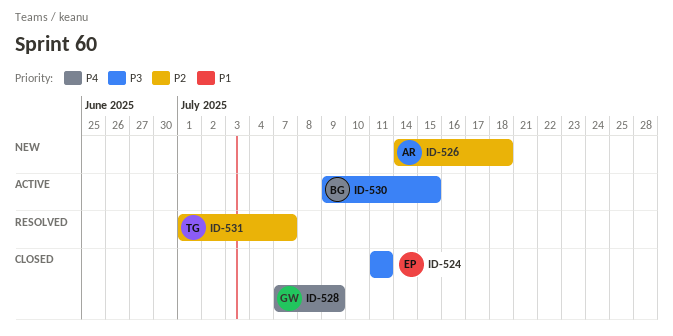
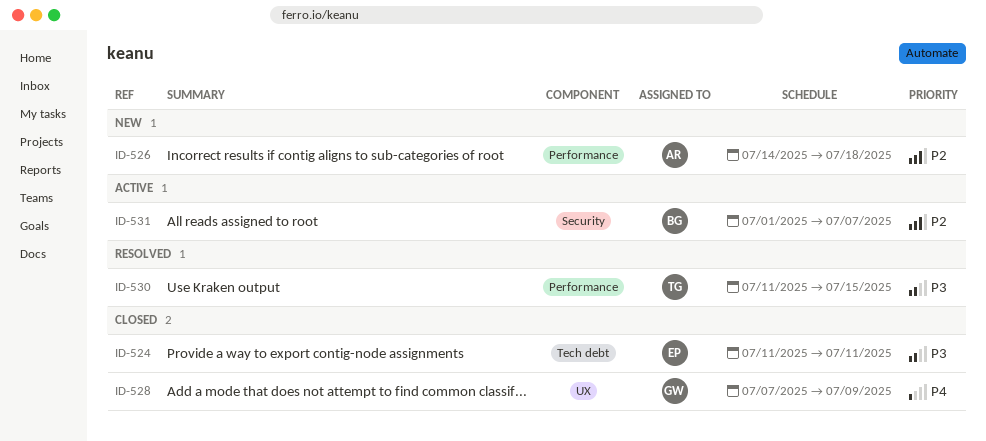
ID-530, status: Active -> Resolved
ID-530, owner: BG -> TG
ID-530, start: Jul 9 -> Jul 11
ID-531, status: Resolved -> Active
ID-531, owner: TG -> BG

